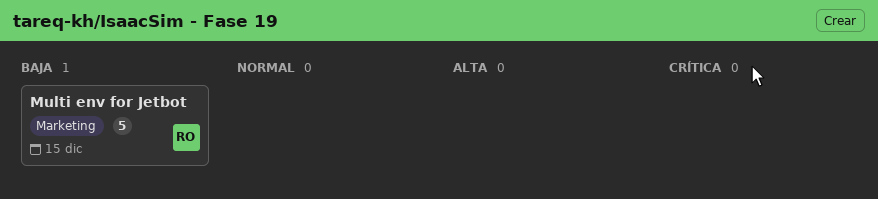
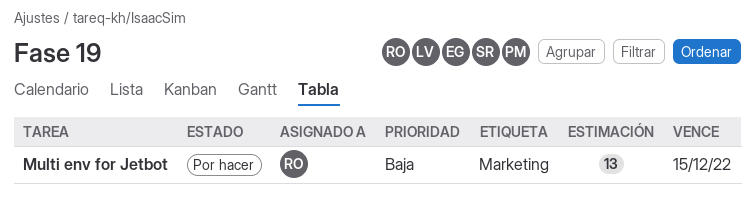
Multi env for Jetbot, estimate: 5 -> 13

